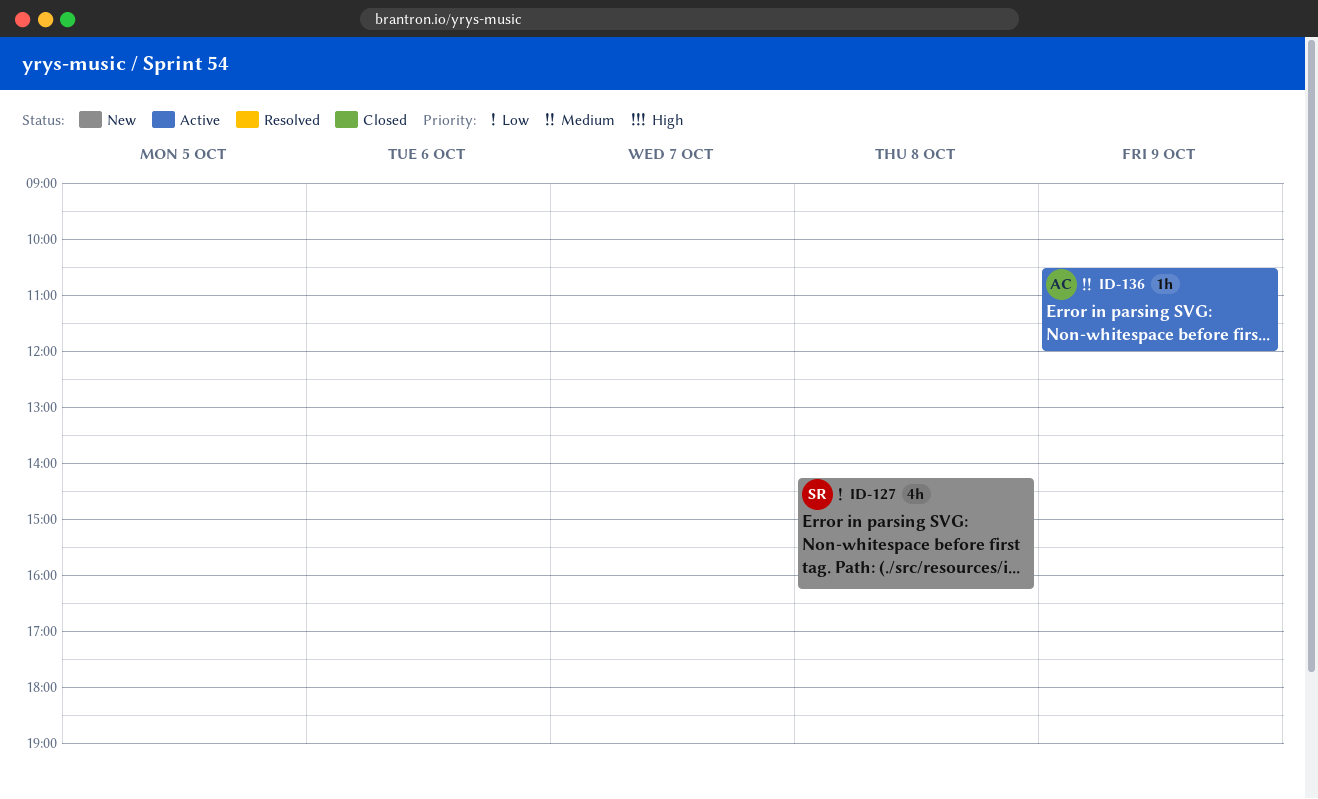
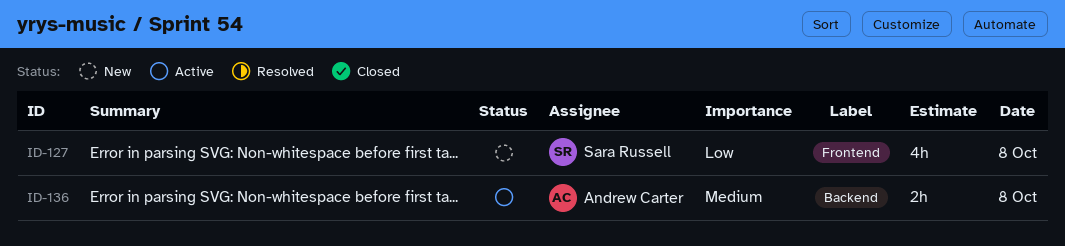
ID-136, estimate: 1h -> 2h
ID-136, day: Oct 9 -> Oct 8

